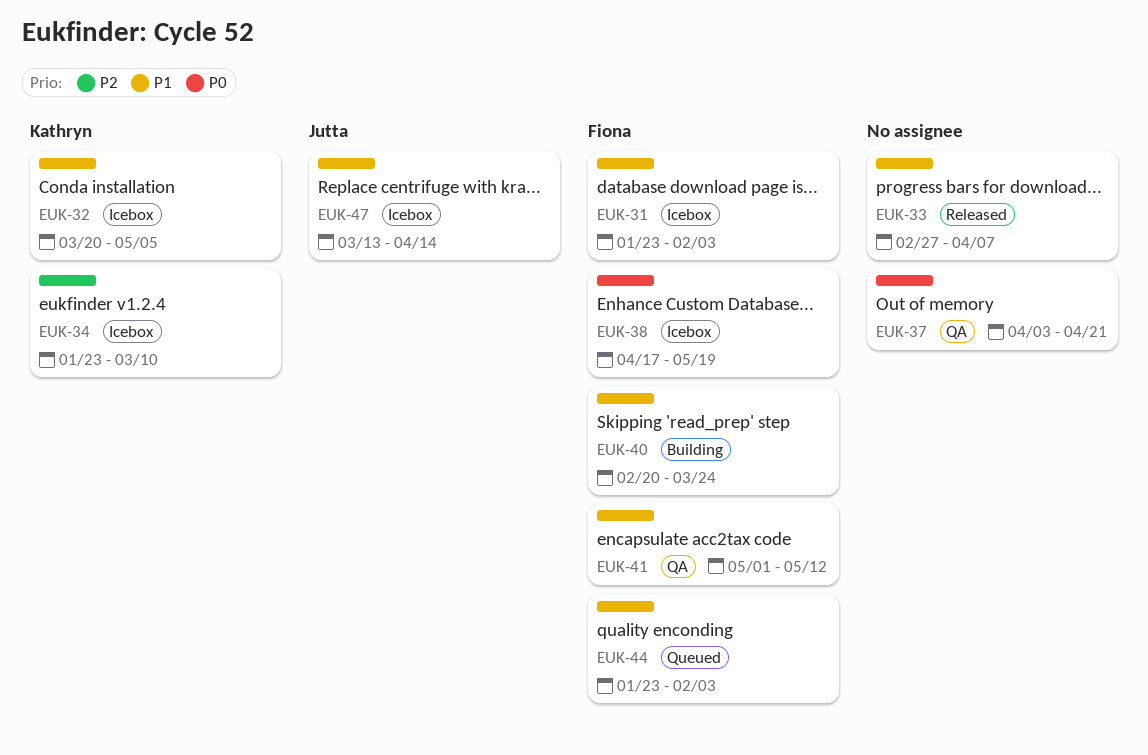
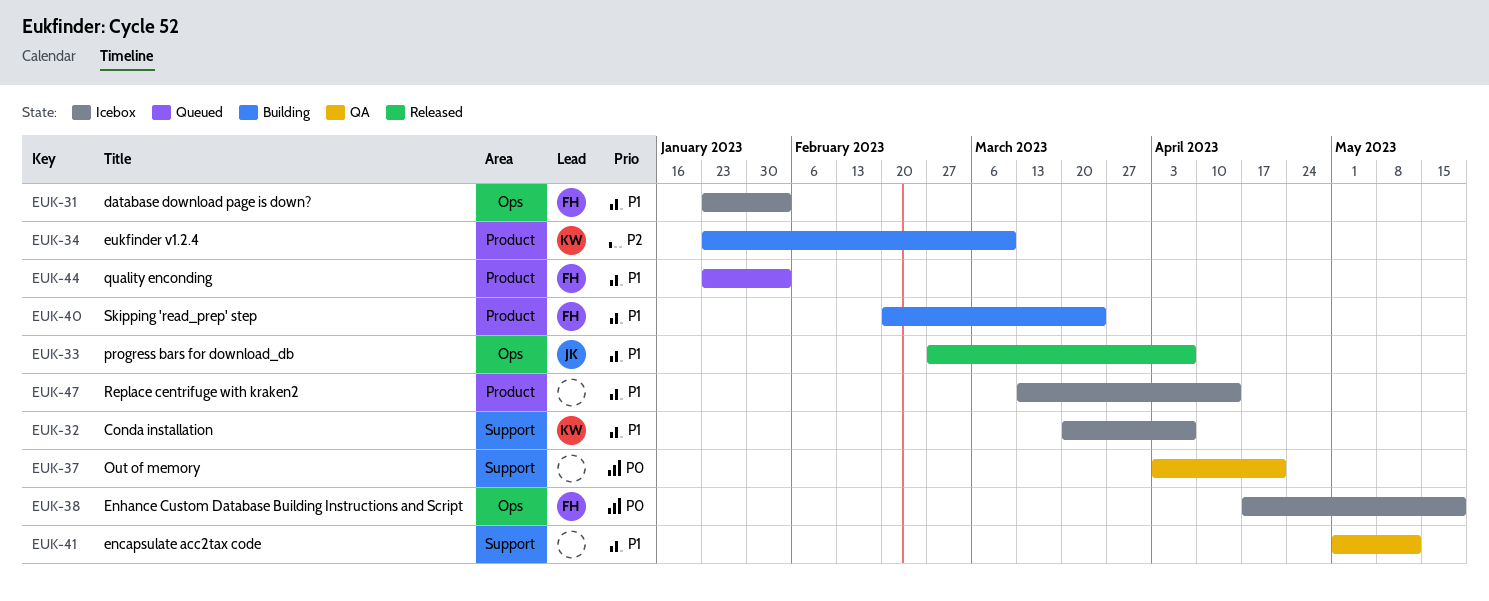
EUK-32, due: May 5 -> Apr 7
EUK-33, owner: none -> Jutta
EUK-34, status: Icebox -> Building
EUK-41, owner: Fiona -> none
EUK-47, owner: Jutta -> none

